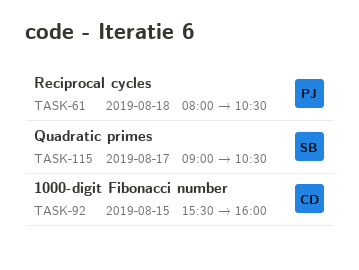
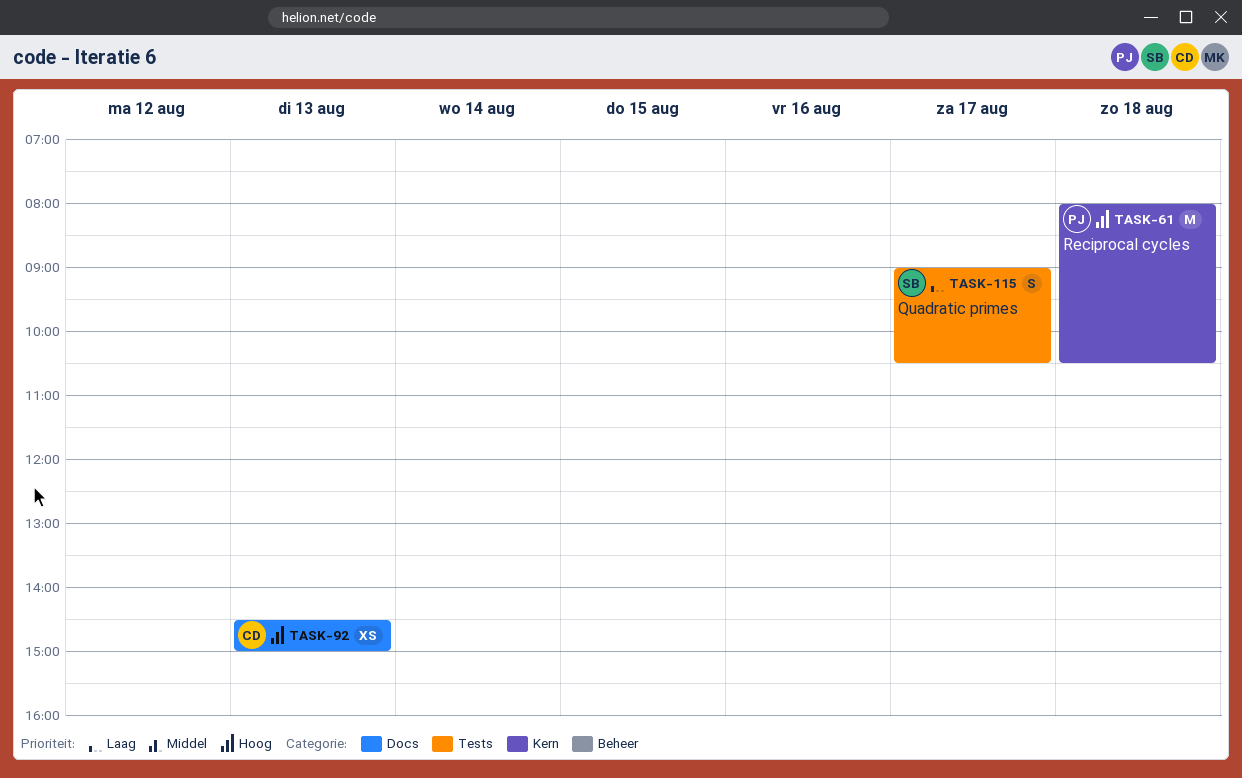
TASK-92, day: Aug 15 -> Aug 13
TASK-92, begins: 15:30 -> 14:30
TASK-92, ends: 16:00 -> 15:00

